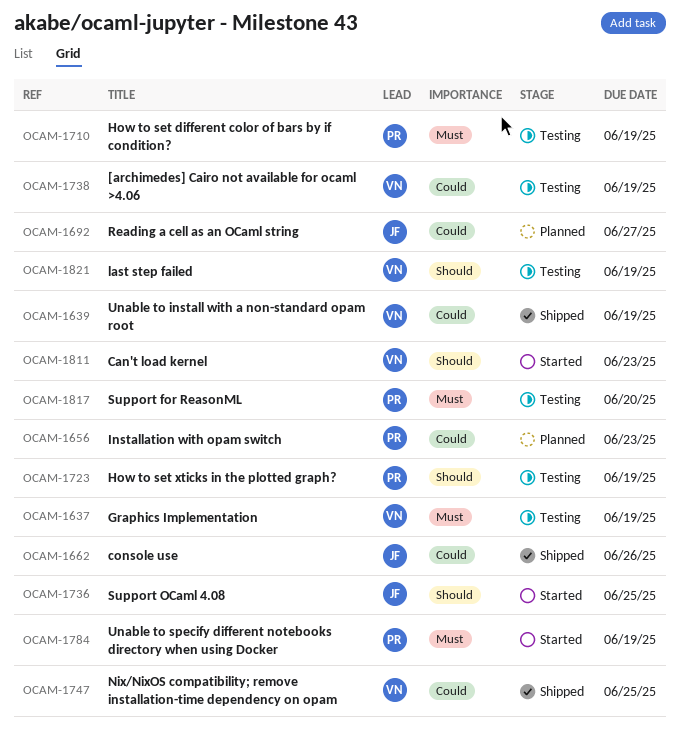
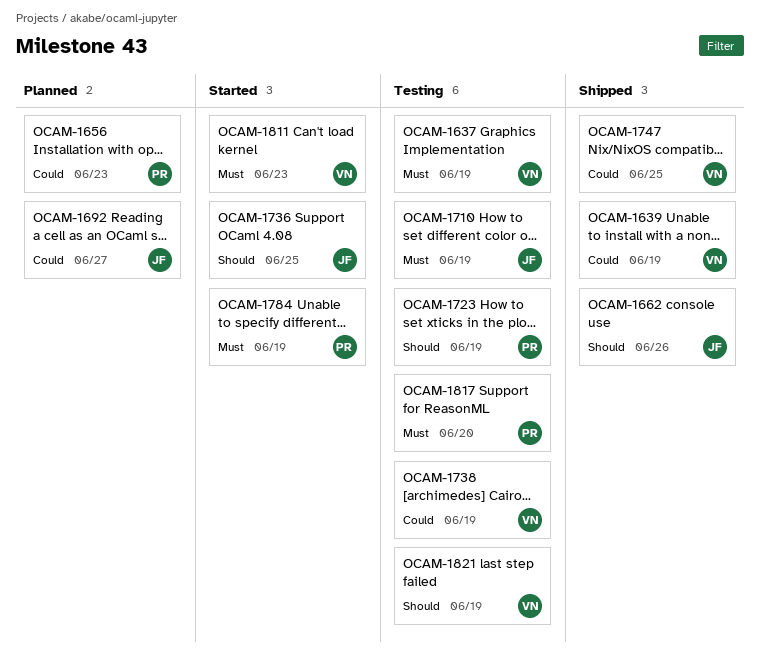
OCAM-1662, priority: Could -> Should
OCAM-1710, owner: PR -> JF
OCAM-1811, priority: Should -> Must

